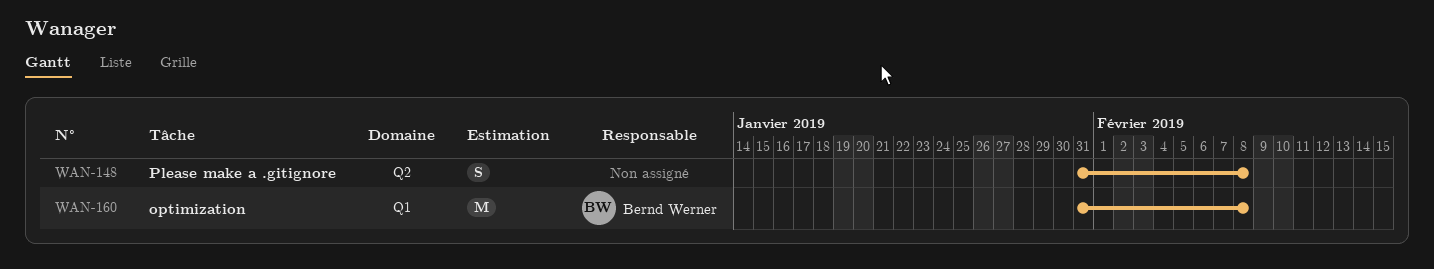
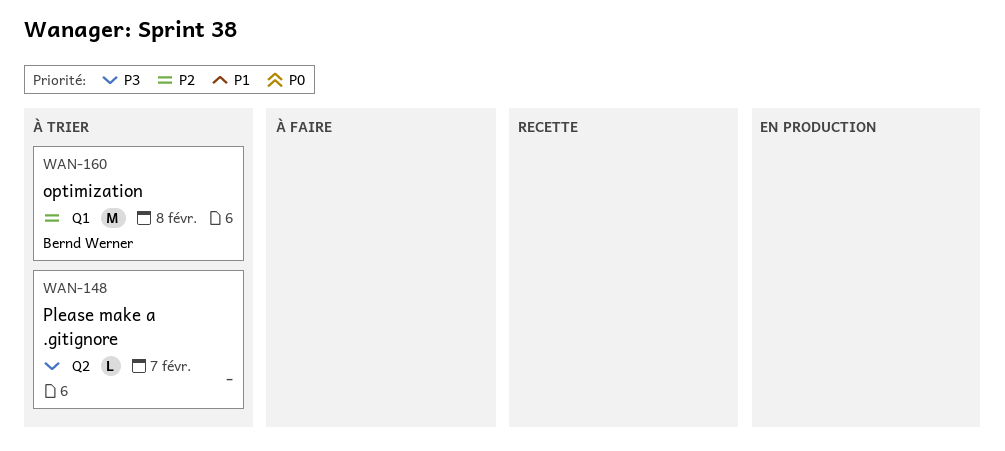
WAN-148, estimate: S -> L
WAN-148, due: Feb 8 -> Feb 7

